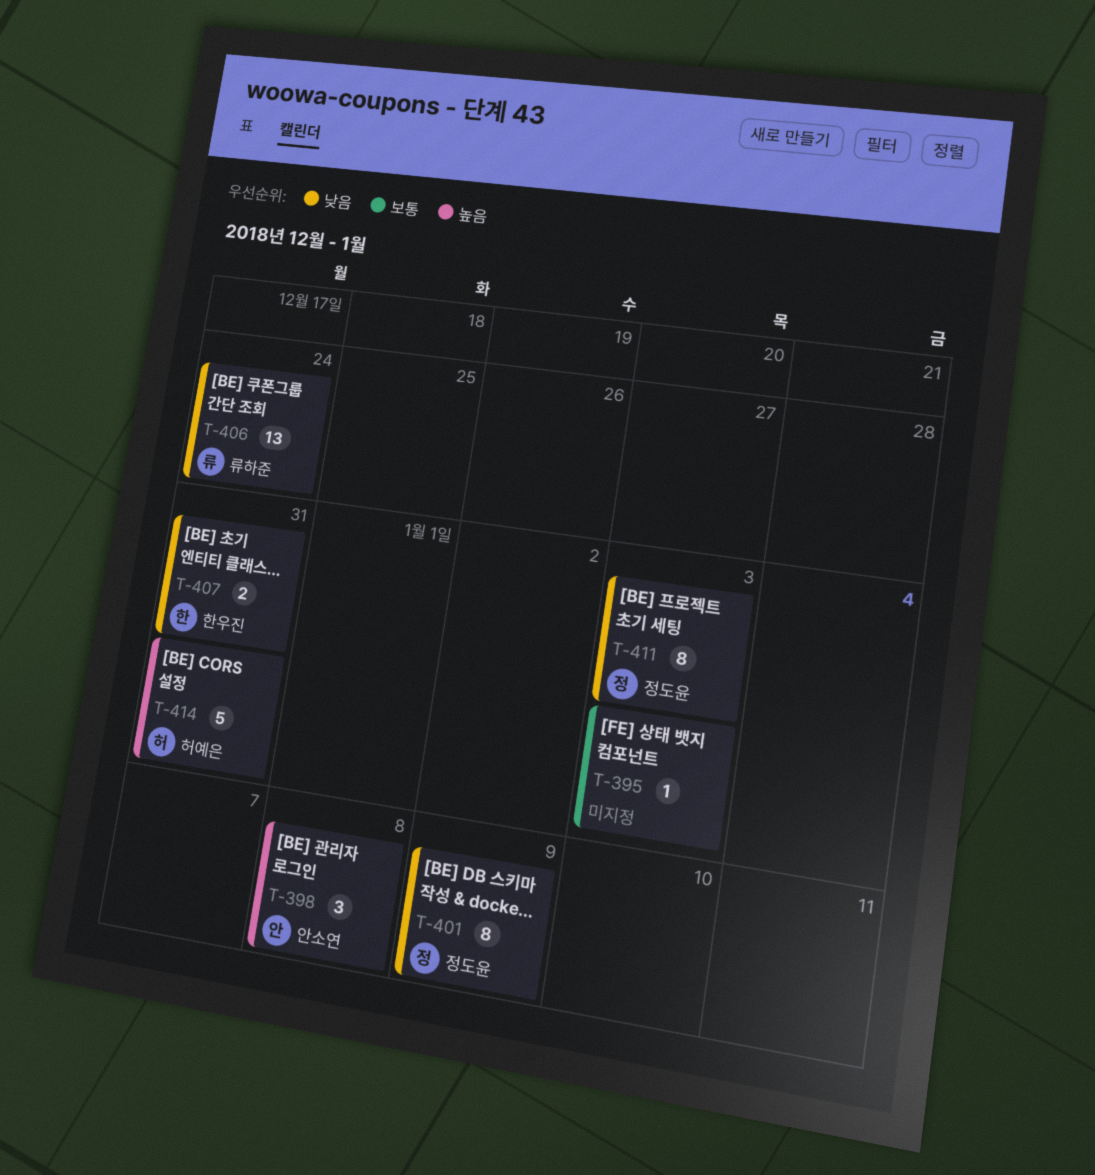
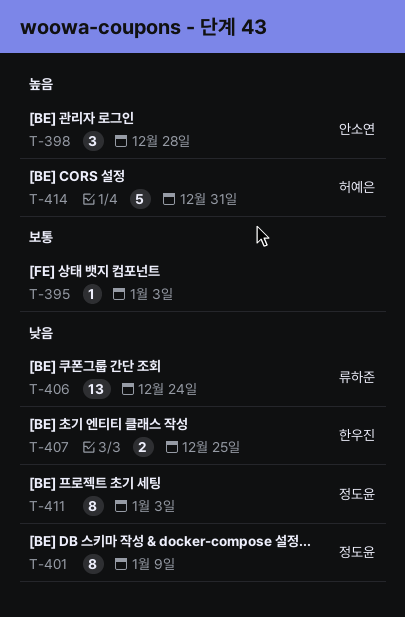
T-398, due: Jan 8 -> Dec 28
T-407, due: Dec 31 -> Dec 25

